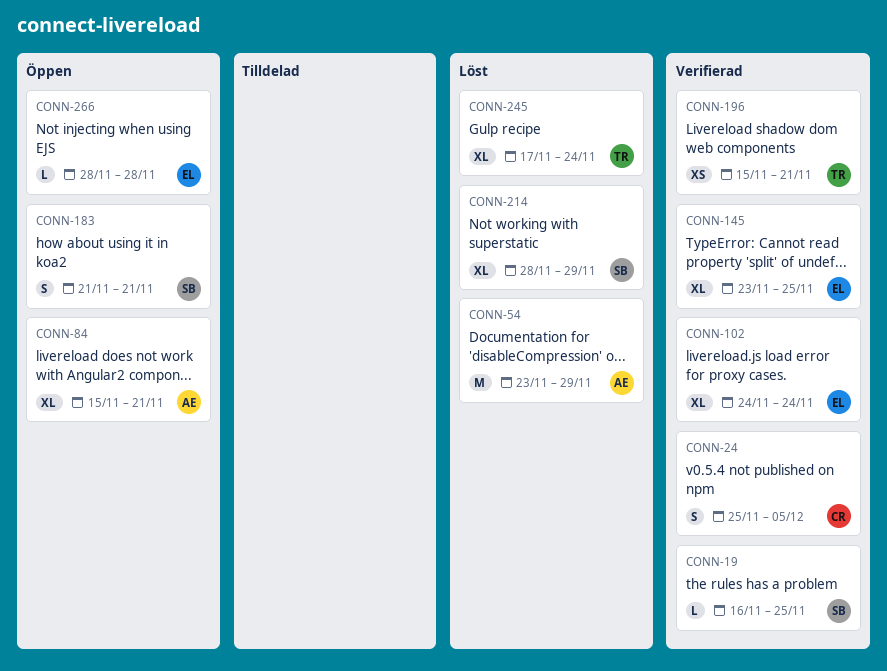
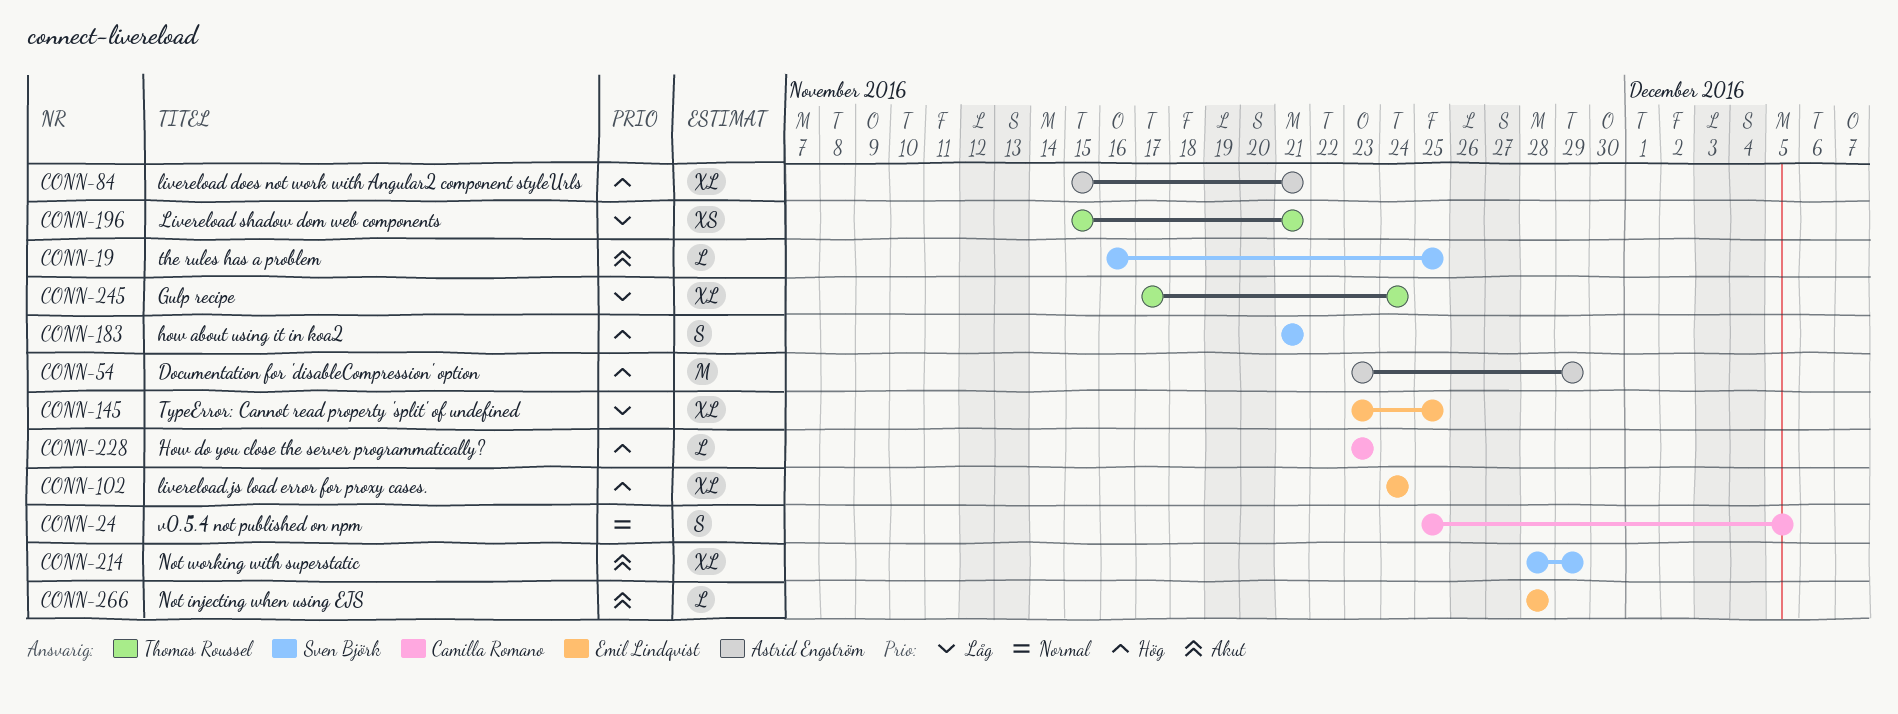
CONN-228: none -> present

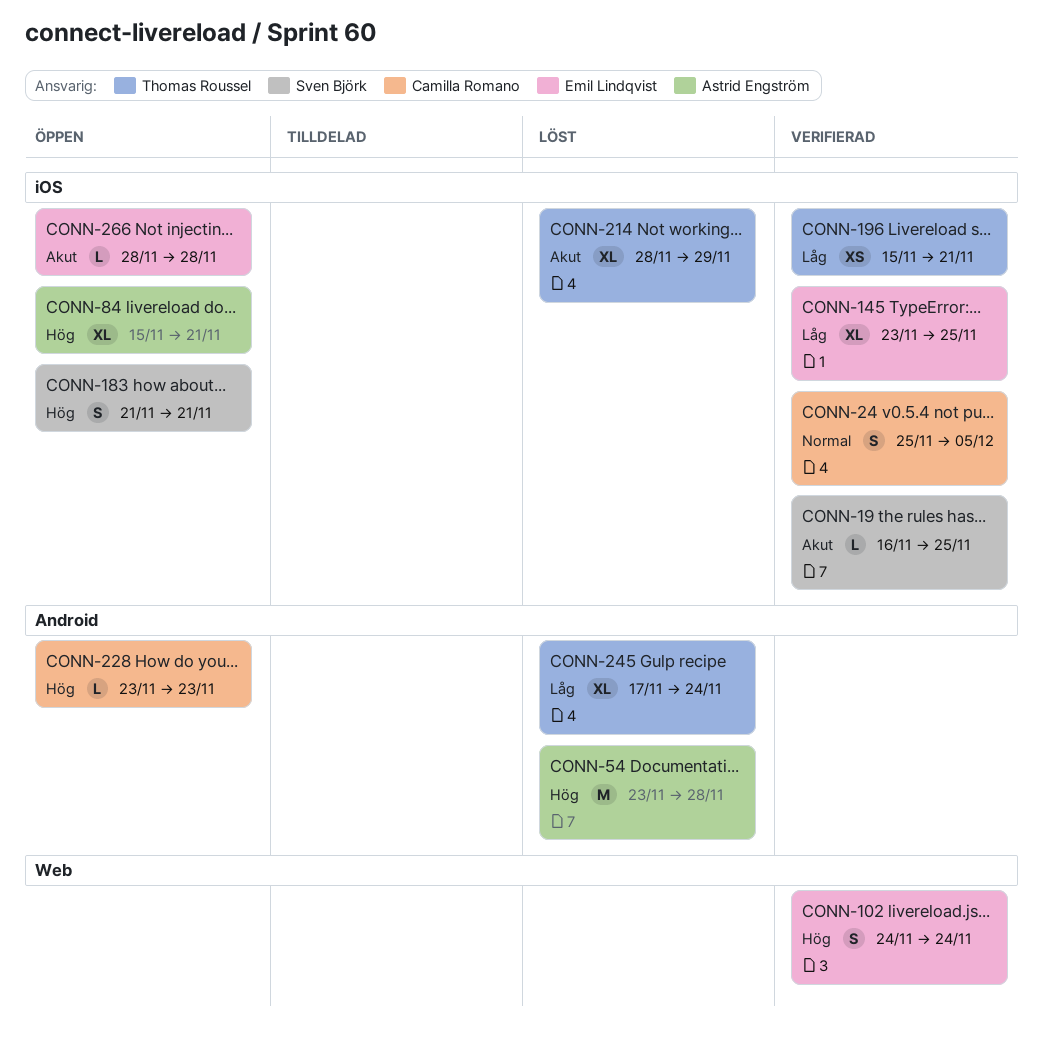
CONN-54, due: Nov 29 -> Nov 28
CONN-102, estimate: XL -> S
CONN-214, owner: Sven Björk -> Thomas Roussel

